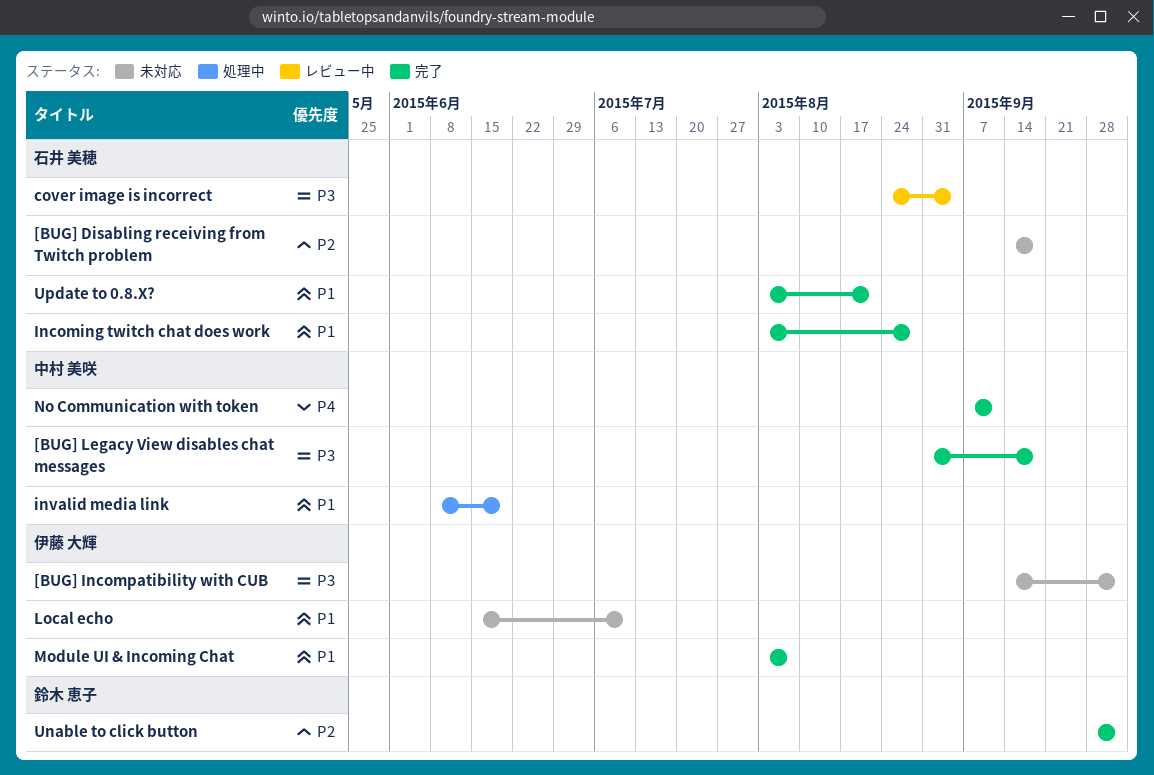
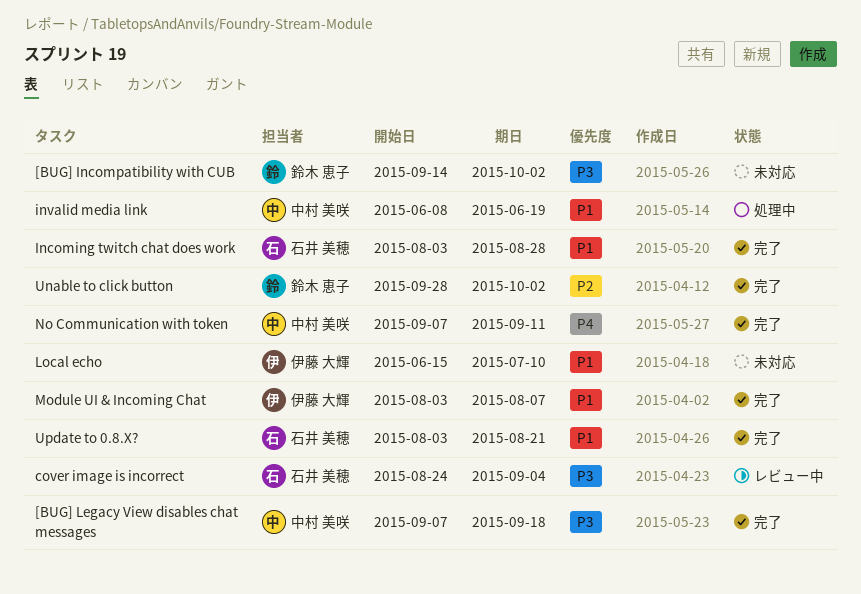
[BUG] Disabling receiving from Twitch problem: present -> none
[BUG] Incompatibility with CUB, owner: 伊藤 大輝 -> 鈴木 恵子
[BUG] Legacy View disables chat messages, start: Aug 31 -> Sep 7

